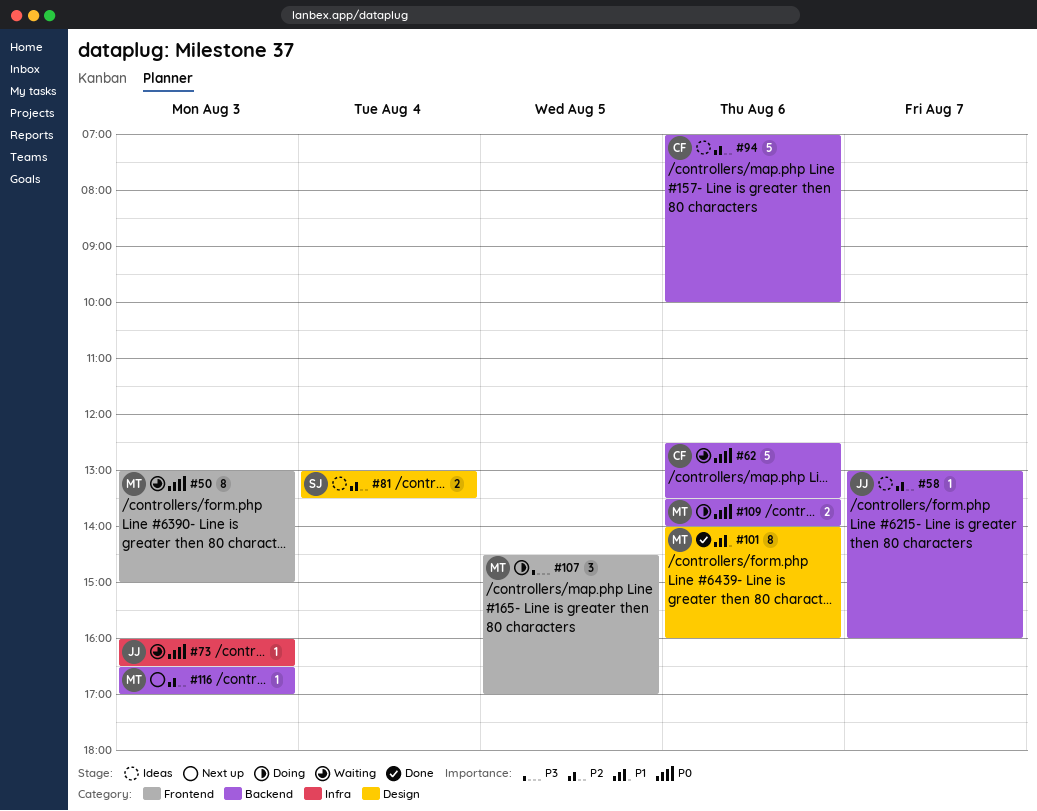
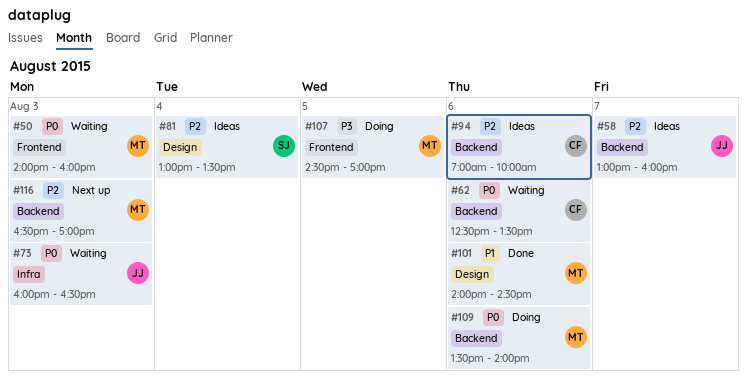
#50, begins: 13:00 -> 14:00
#50, ends: 15:00 -> 16:00
#101, ends: 16:00 -> 14:30

